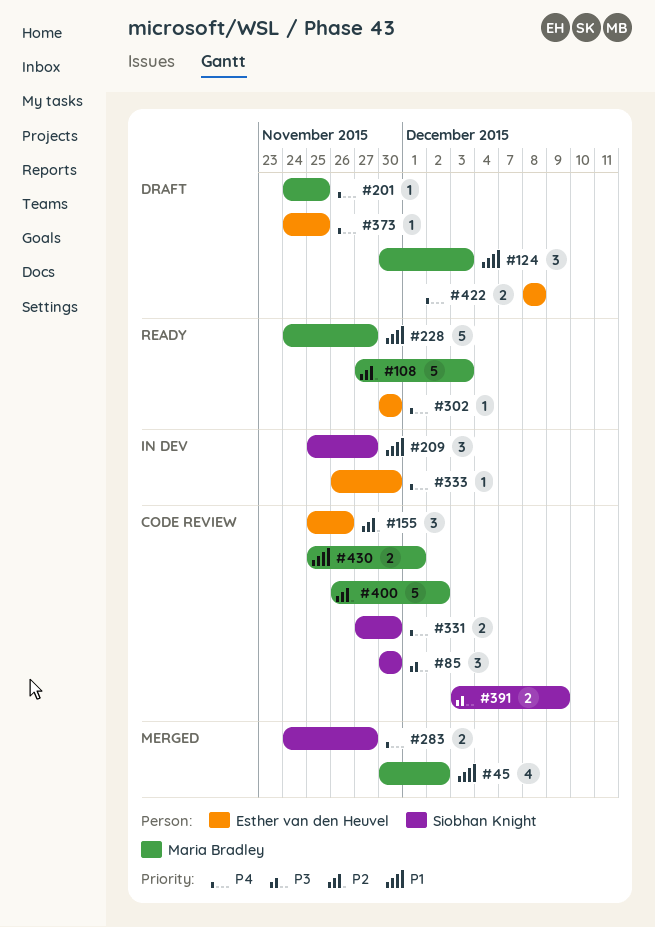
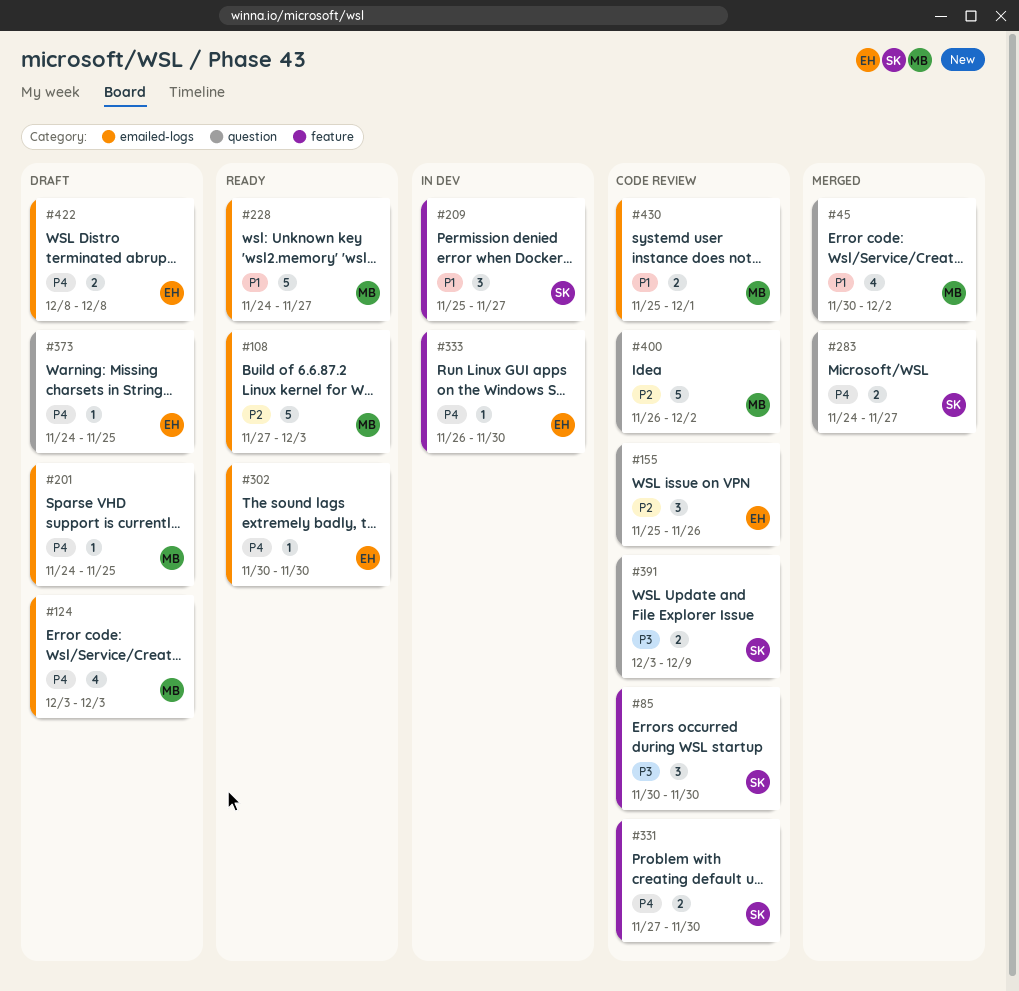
#124, priority: P1 -> P4
#124, estimate: 3 -> 4
#124, start: Nov 30 -> Dec 3

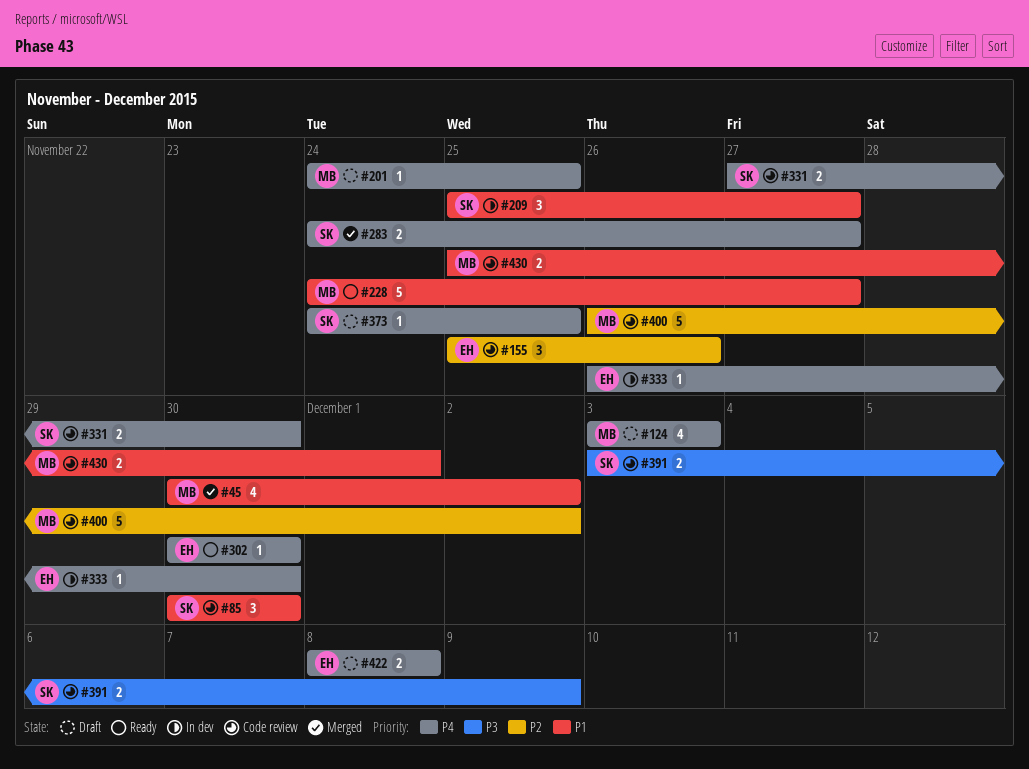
#85, priority: P3 -> P1
#108: present -> none
#373, owner: EH -> SK

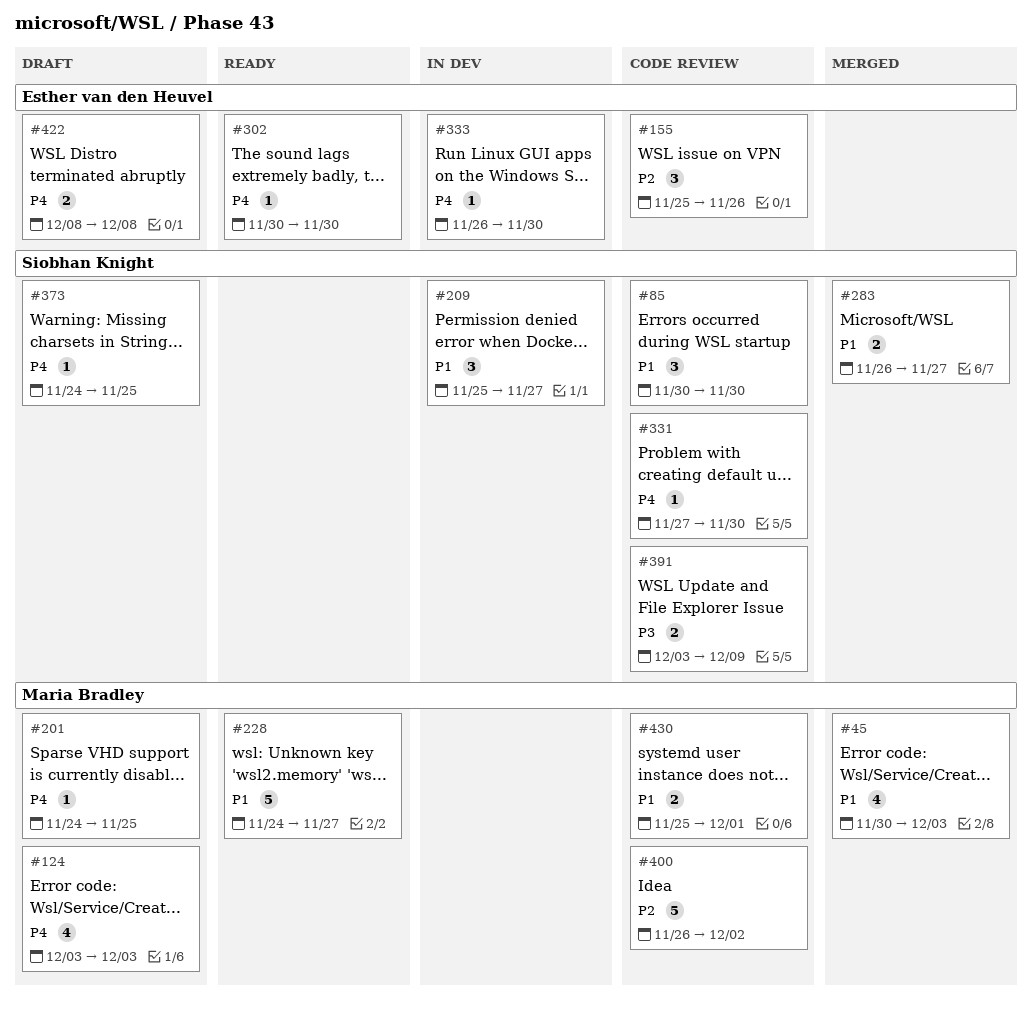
#45, due: Dec 2 -> Dec 3
#283, priority: P4 -> P1
#283, start: Nov 24 -> Nov 26
#331, estimate: 2 -> 1

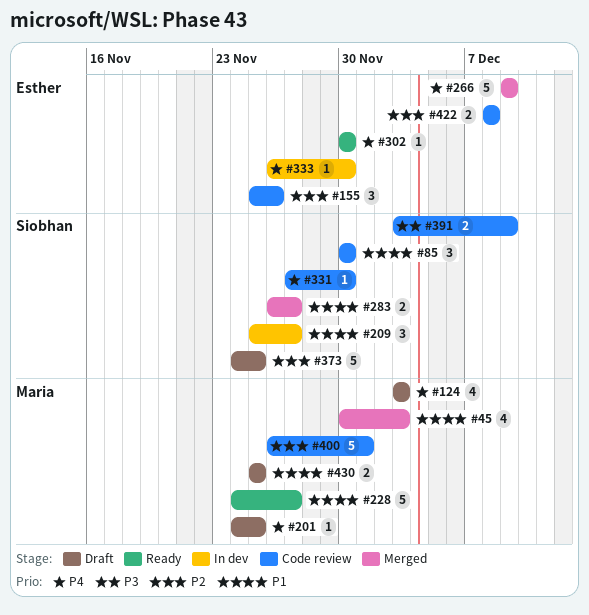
#266: none -> present
#373, priority: P4 -> P2
#373, estimate: 1 -> 5
#400, due: Dec 2 -> Dec 1
#422, status: Draft -> Code review
#422, priority: P4 -> P2
#430, status: Code review -> Draft
#430, due: Dec 1 -> Nov 25

